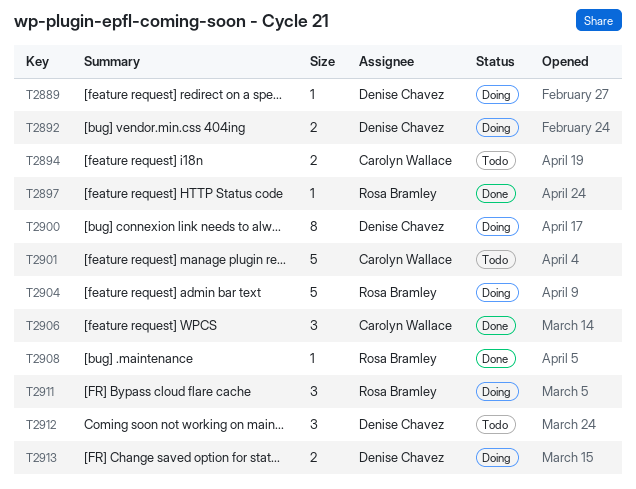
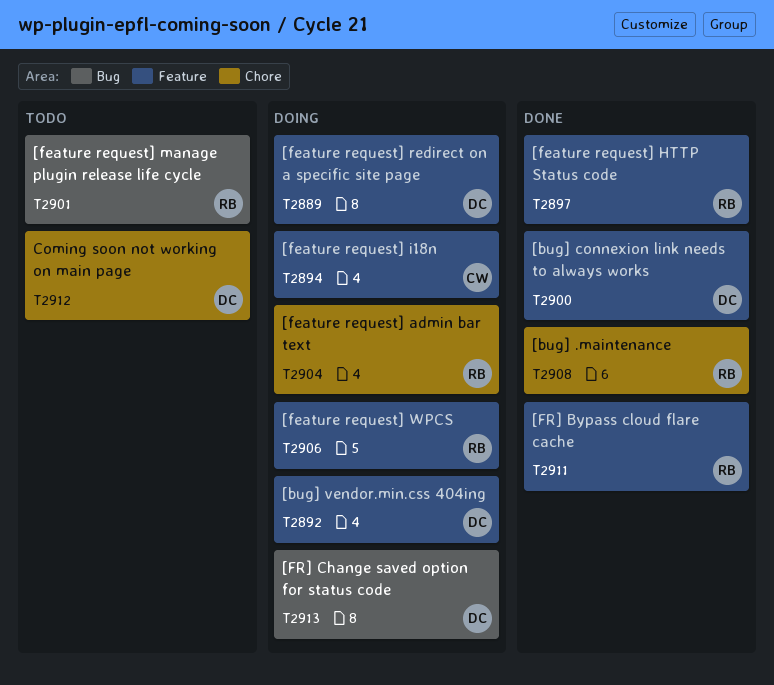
T2894, status: Todo -> Doing
T2900, status: Doing -> Done
T2901, owner: Carolyn Wallace -> Rosa Bramley
T2906, status: Done -> Doing
T2906, owner: Carolyn Wallace -> Rosa Bramley
T2911, status: Doing -> Done

